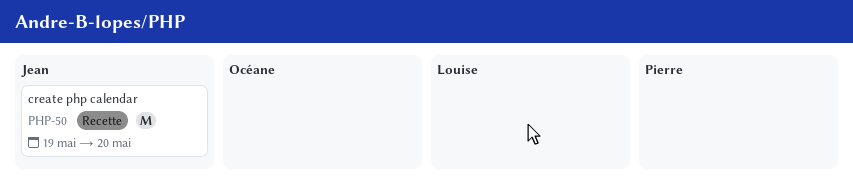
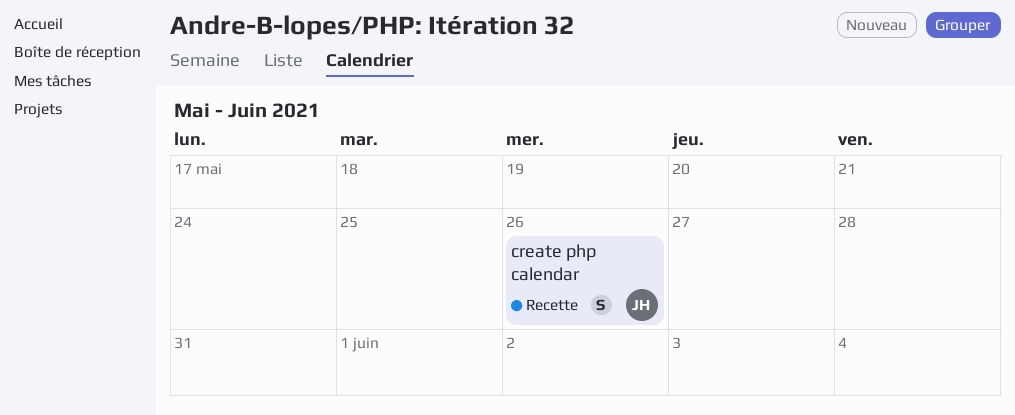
create php calendar, estimate: M -> S
create php calendar, due: May 20 -> May 26

